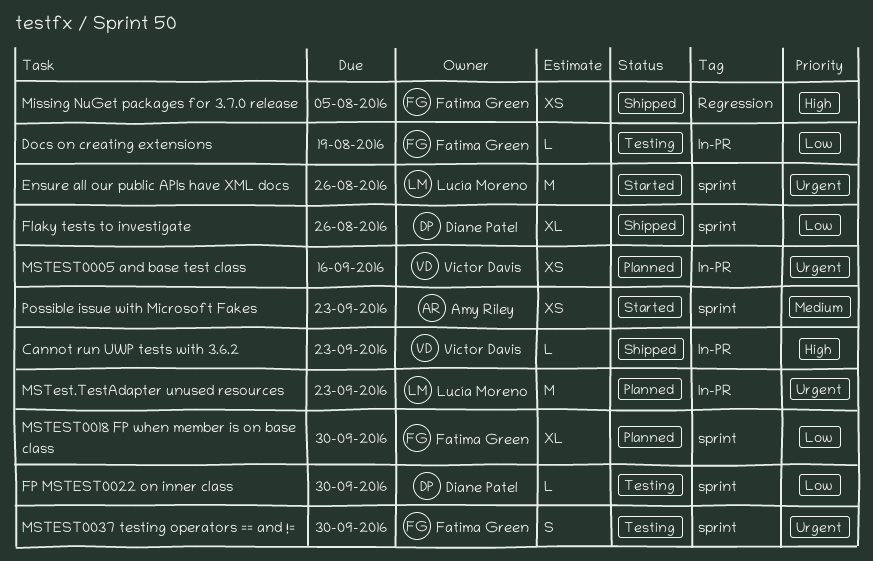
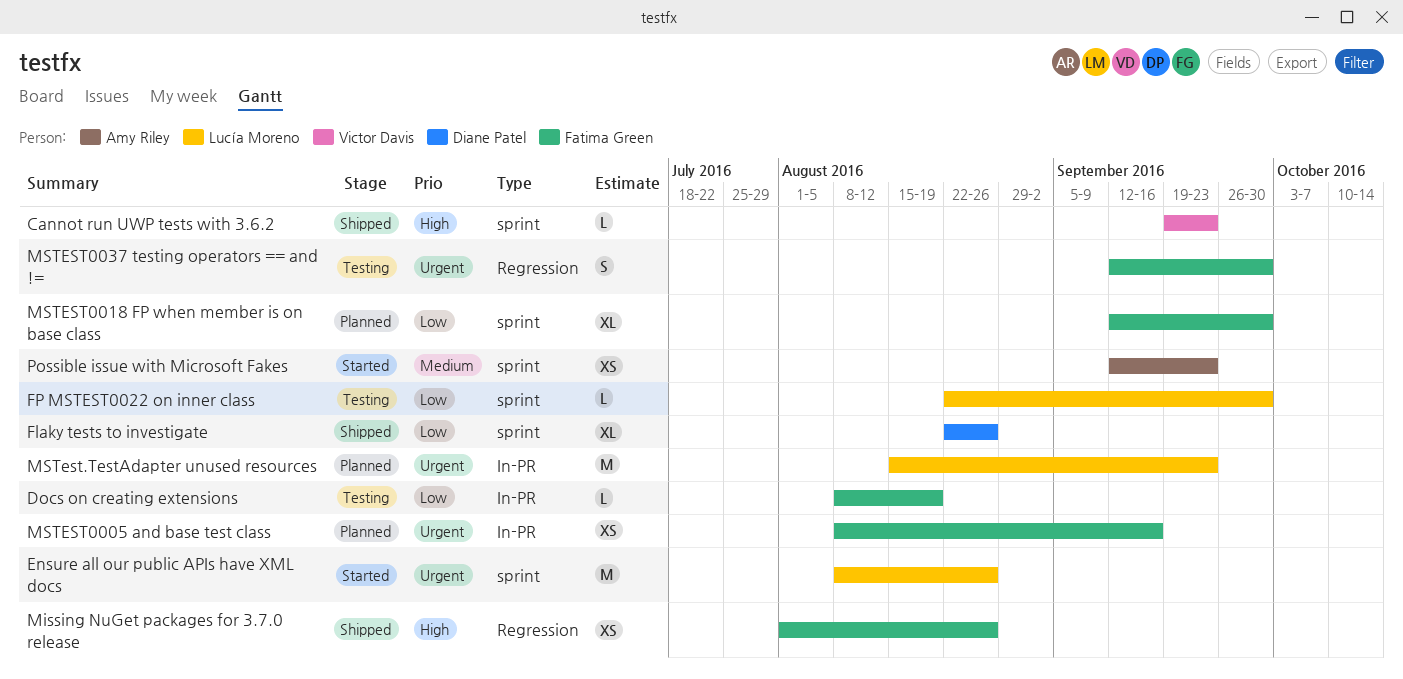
Cannot run UWP tests with 3.6.2, label: In-PR -> sprint
FP MSTEST0022 on inner class, owner: Diane Patel -> Lucía Moreno
Missing NuGet packages for 3.7.0 release, due: Aug 5 -> Aug 26
MSTEST0005 and base test class, owner: Victor Davis -> Fatima Green
MSTEST0037 testing operators == and !=, label: sprint -> Regression

